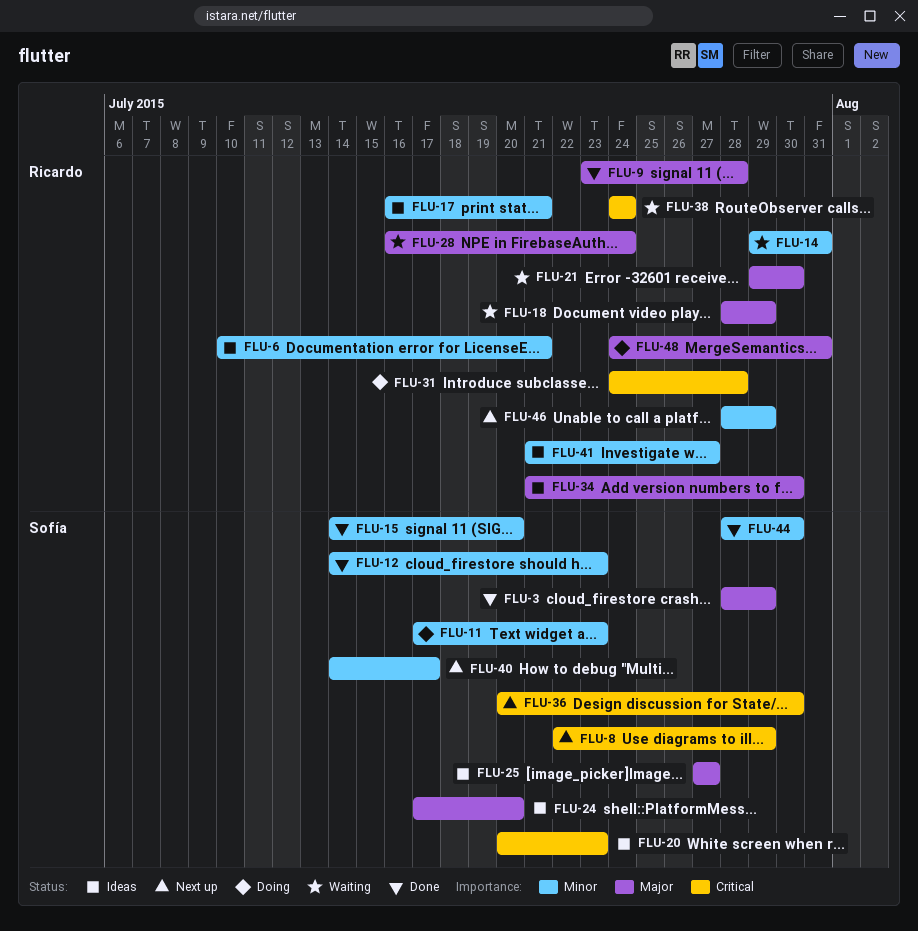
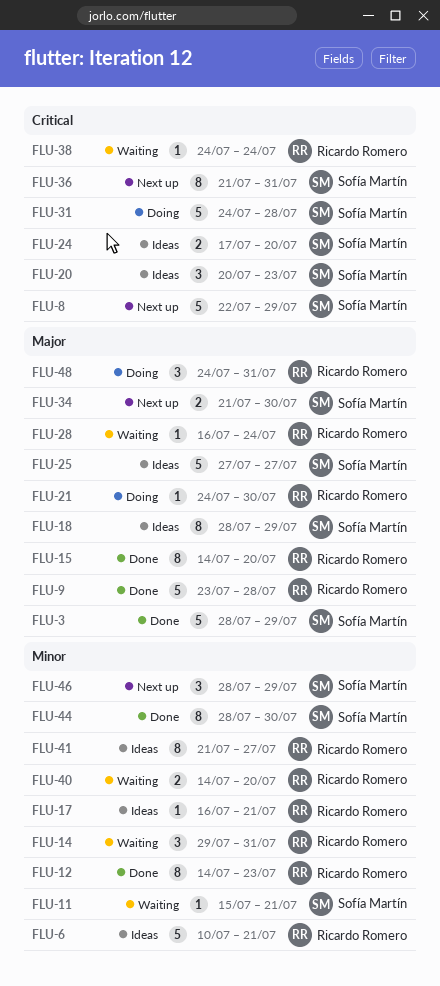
FLU-11, status: Doing -> Waiting
FLU-11, start: Jul 17 -> Jul 15
FLU-11, due: Jul 23 -> Jul 21
FLU-12, owner: Sofía Martín -> Ricardo Romero
FLU-15, owner: Sofía Martín -> Ricardo Romero
FLU-15, priority: Minor -> Major
FLU-18, status: Waiting -> Ideas
FLU-18, owner: Ricardo Romero -> Sofía Martín
FLU-21, status: Waiting -> Doing
FLU-21, start: Jul 29 -> Jul 24
FLU-24, priority: Major -> Critical
FLU-31, owner: Ricardo Romero -> Sofía Martín
FLU-34, status: Ideas -> Next up
FLU-34, owner: Ricardo Romero -> Sofía Martín
FLU-36, start: Jul 20 -> Jul 21
FLU-36, due: Jul 30 -> Jul 31
FLU-40, status: Next up -> Waiting
FLU-40, owner: Sofía Martín -> Ricardo Romero
FLU-40, due: Jul 17 -> Jul 20
FLU-46, owner: Ricardo Romero -> Sofía Martín

